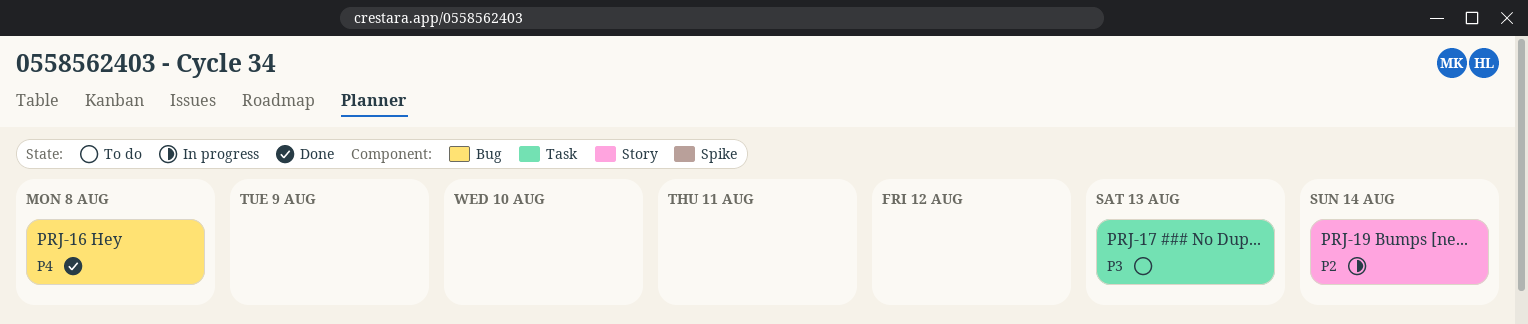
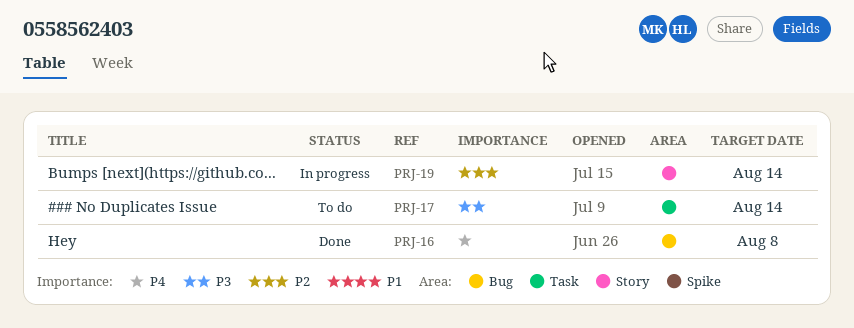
PRJ-17, due: Aug 13 -> Aug 14

